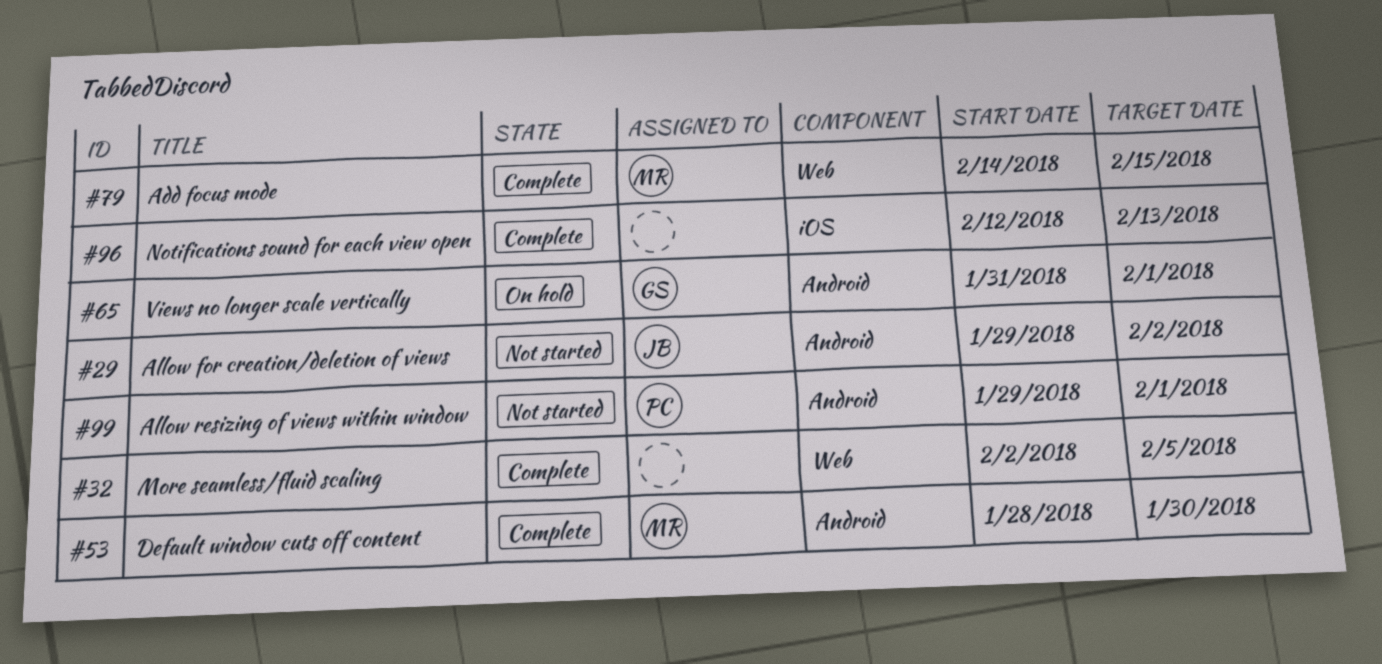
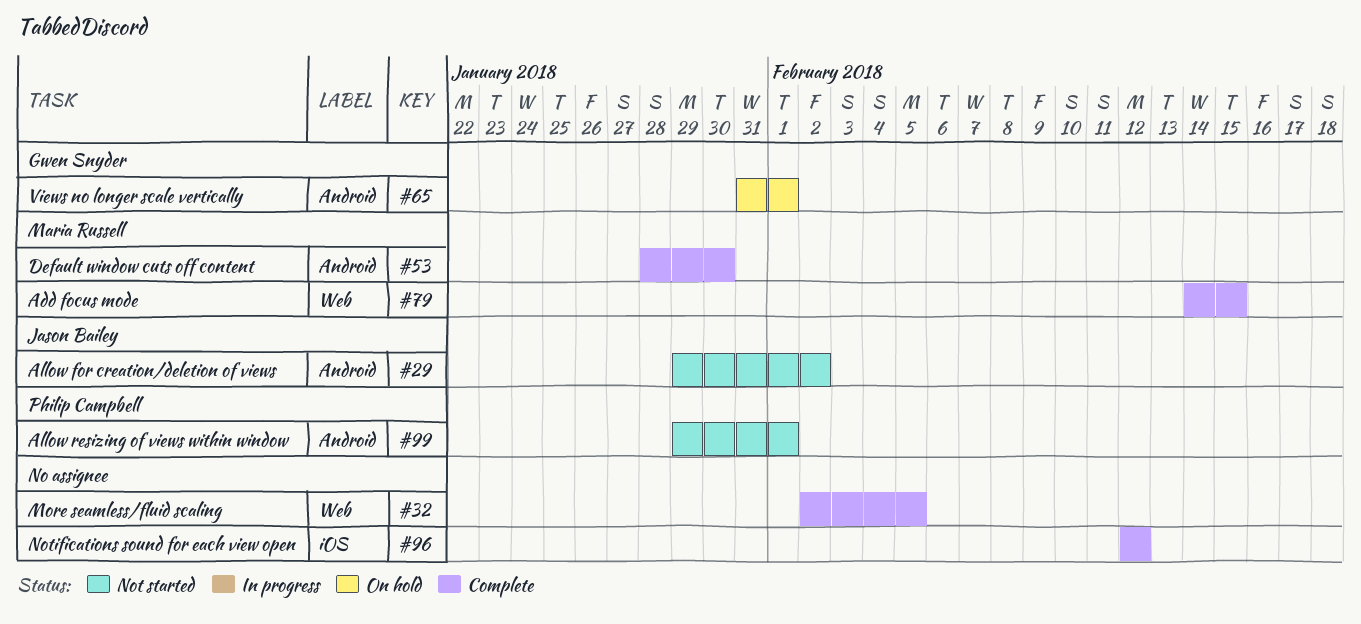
#96, due: Feb 13 -> Feb 12

